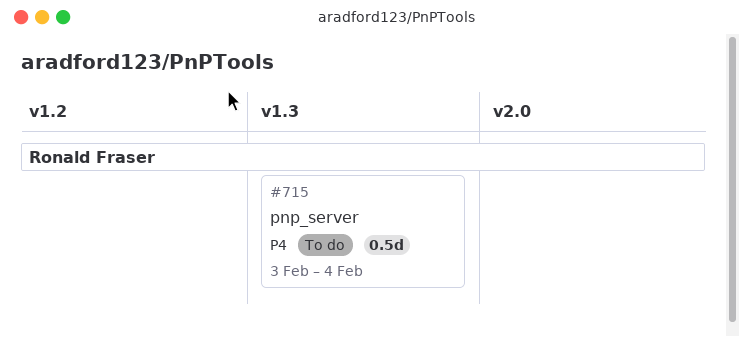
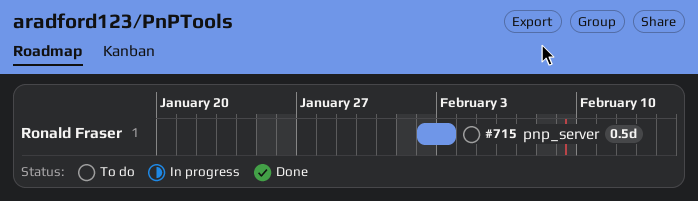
#715, start: Feb 3 -> Feb 2
#715, due: Feb 4 -> Feb 3

